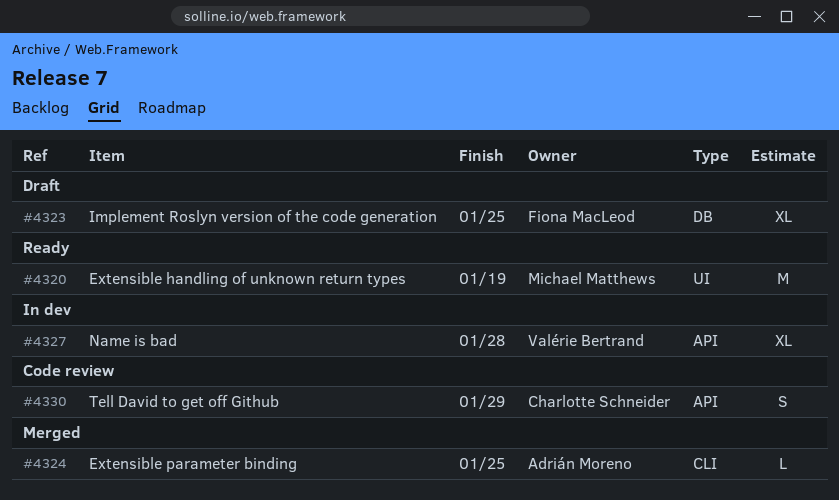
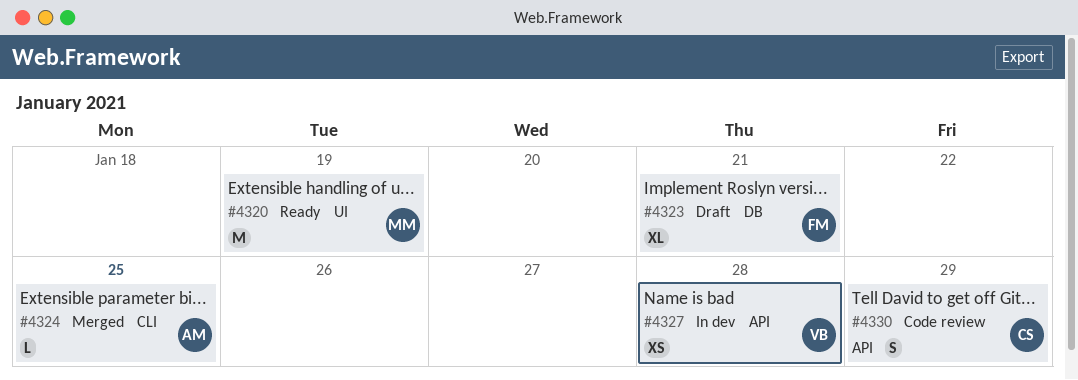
#4323, due: Jan 25 -> Jan 21
#4327, estimate: XL -> XS

